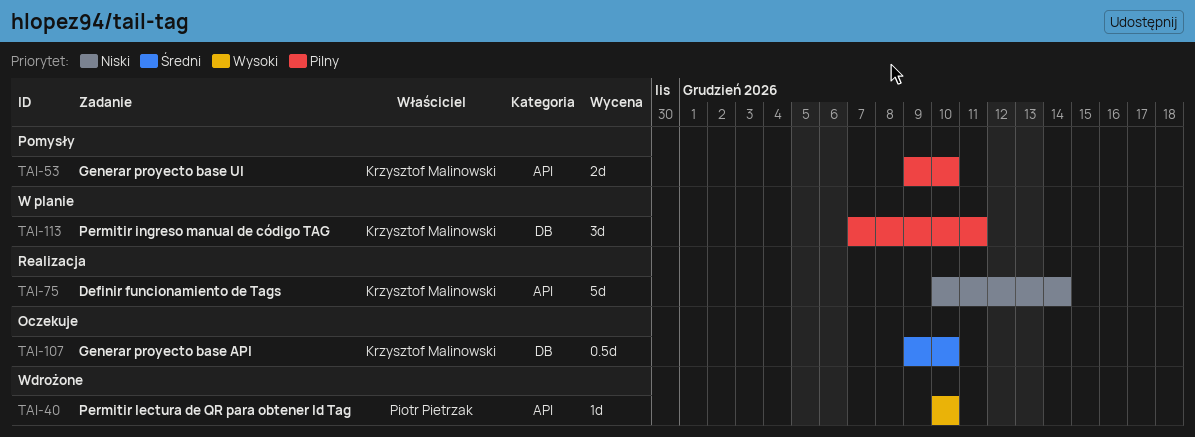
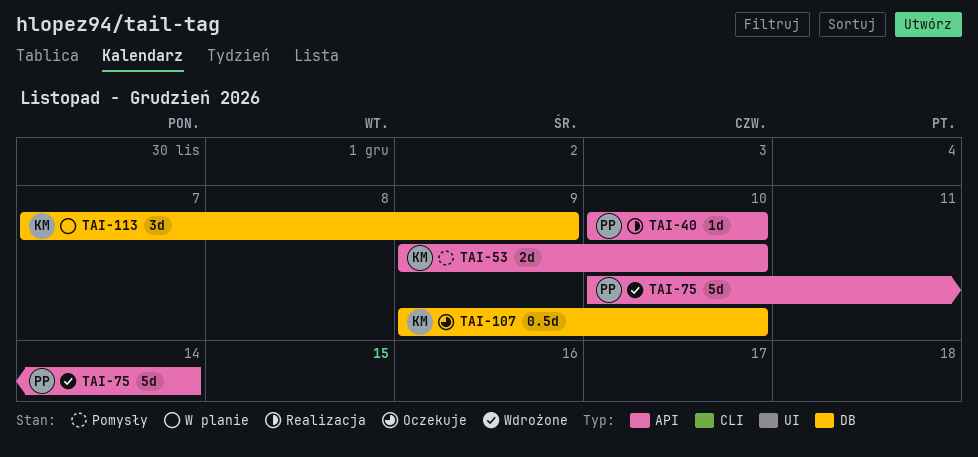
TAI-40, status: Wdrożone -> Realizacja
TAI-75, status: Realizacja -> Wdrożone
TAI-75, owner: Krzysztof Malinowski -> Piotr Pietrzak
TAI-113, due: Dec 11 -> Dec 9

